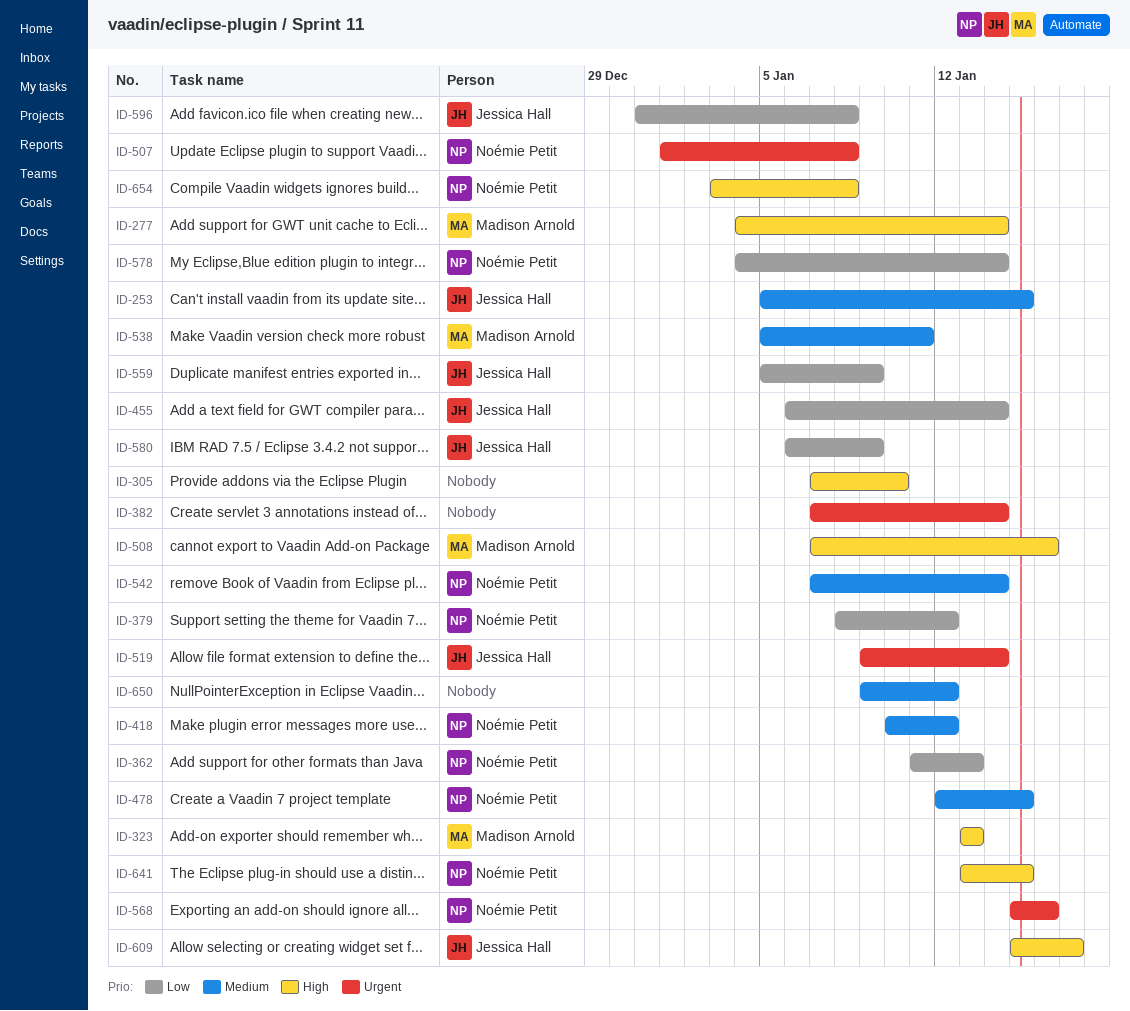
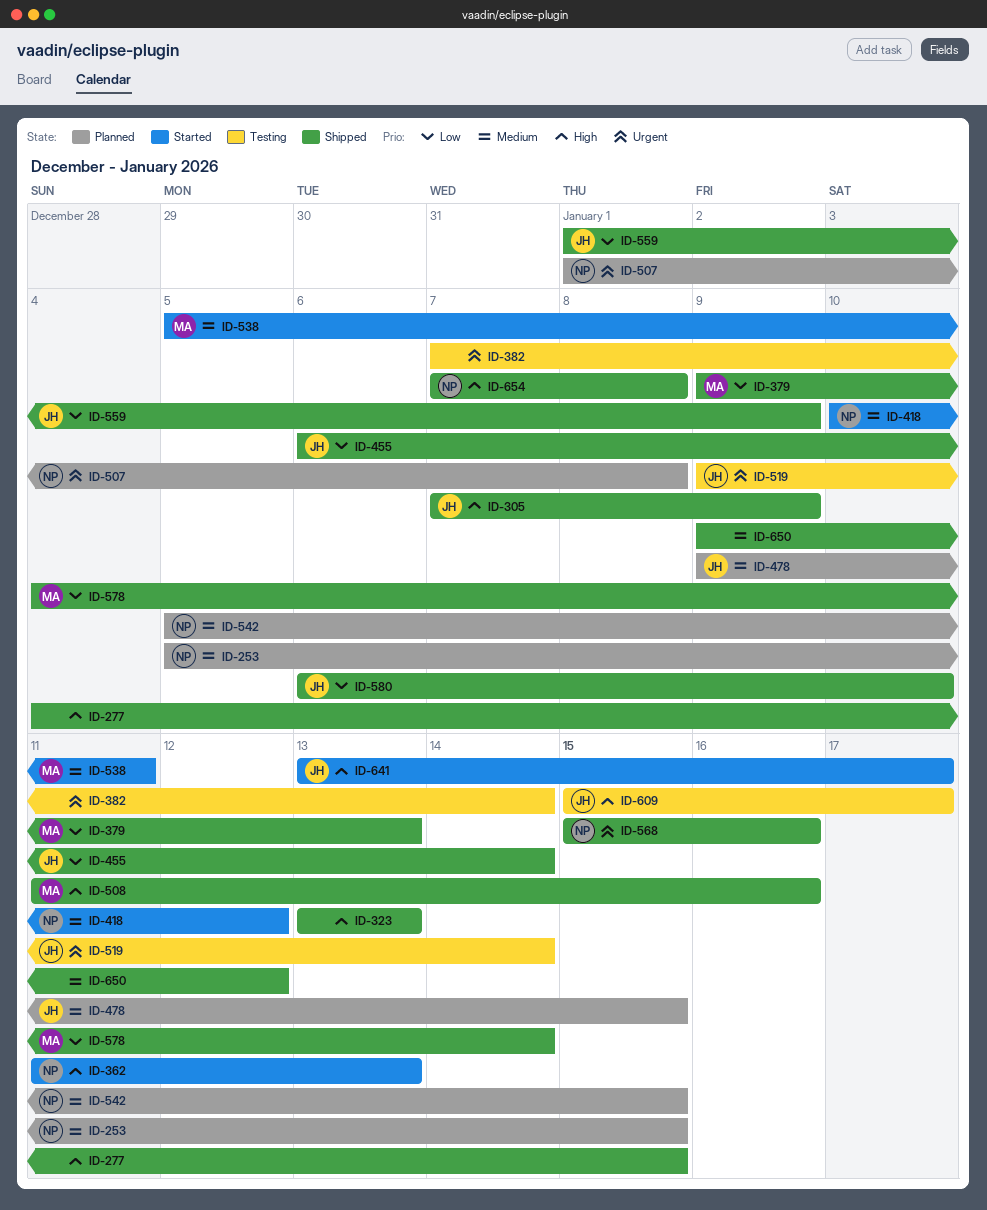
ID-253, owner: Jessica Hall -> Noémie Petit
ID-277, owner: Madison Arnold -> none
ID-277, due: Jan 14 -> Jan 15
ID-305, owner: none -> Jessica Hall
ID-305, due: Jan 10 -> Jan 9
ID-323, owner: Madison Arnold -> none
ID-362, priority: Low -> High
ID-379, owner: Noémie Petit -> Madison Arnold
ID-379, start: Jan 8 -> Jan 9
ID-379, due: Jan 12 -> Jan 13
ID-478, owner: Noémie Petit -> Jessica Hall
ID-478, start: Jan 12 -> Jan 9
ID-508, start: Jan 7 -> Jan 11
ID-542, start: Jan 7 -> Jan 5
ID-542, due: Jan 14 -> Jan 15
ID-559, start: Jan 5 -> Jan 1
ID-578, owner: Noémie Petit -> Madison Arnold
ID-580, due: Jan 9 -> Jan 10
ID-596: present -> none
ID-641, owner: Noémie Petit -> Jessica Hall
ID-641, due: Jan 15 -> Jan 17
ID-654, start: Jan 3 -> Jan 7

